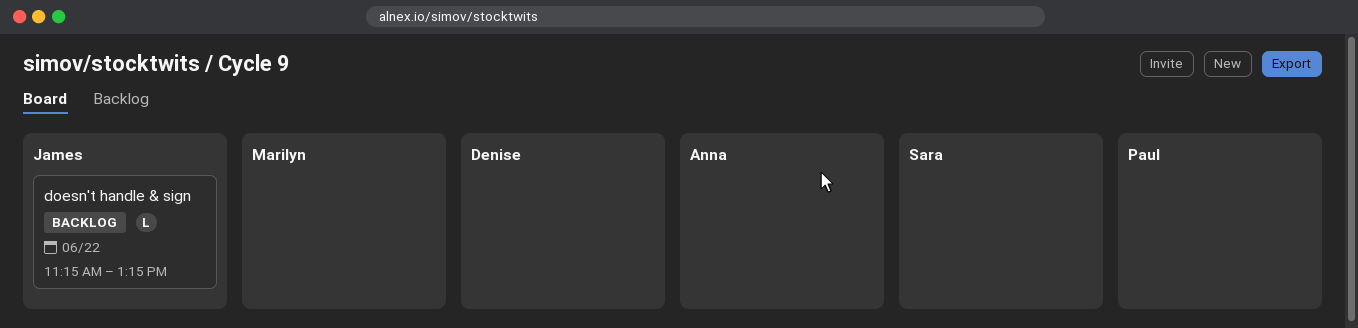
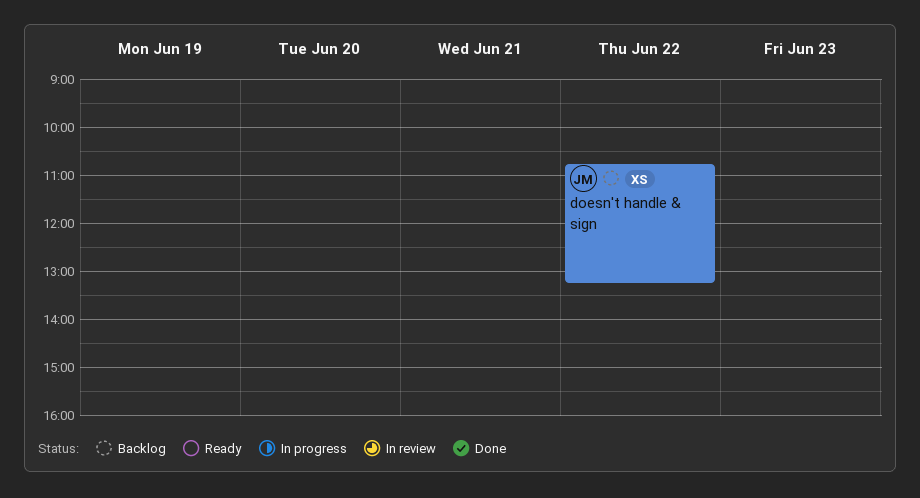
doesn't handle & sign, estimate: L -> XS
doesn't handle & sign, begins: 11:15 -> 10:45

